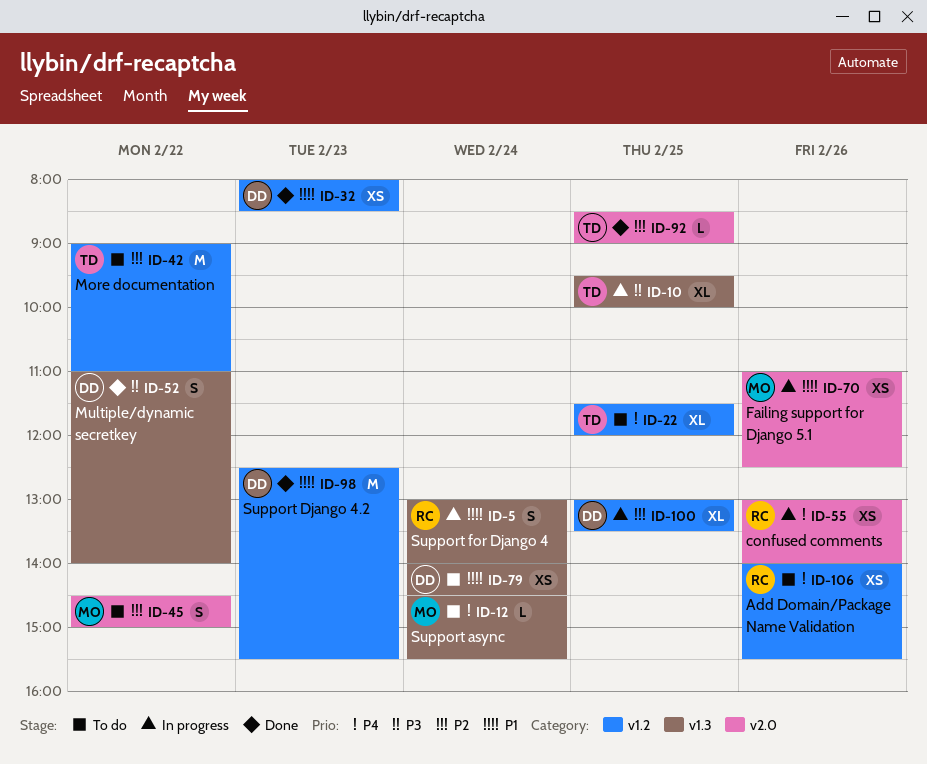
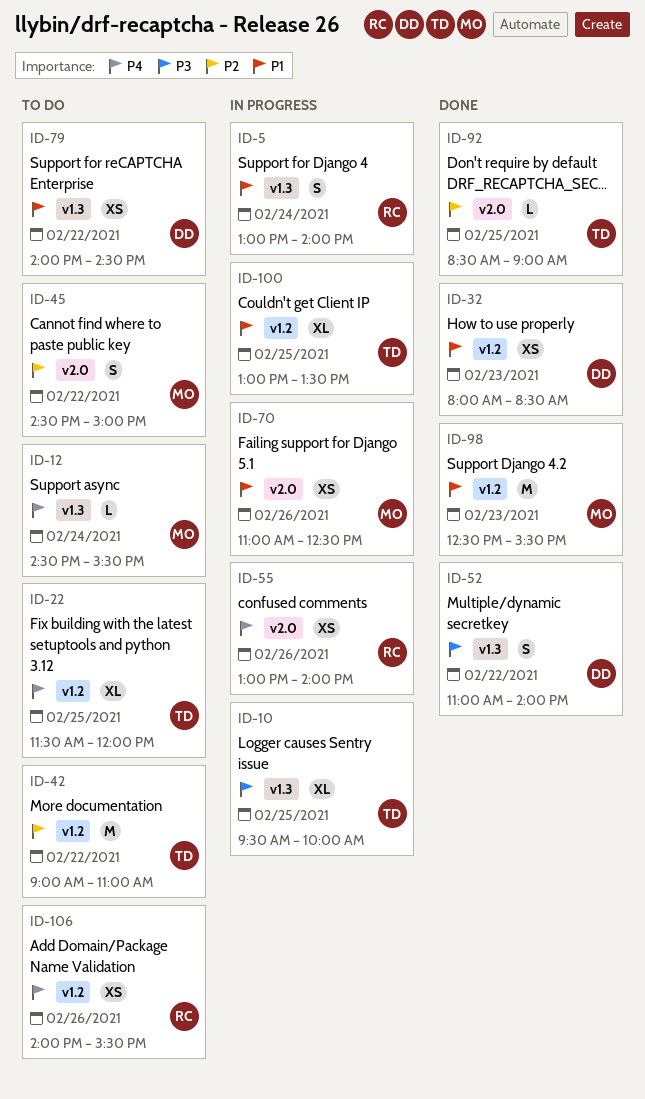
ID-79, day: Feb 24 -> Feb 22
ID-98, owner: DD -> MO
ID-100, owner: DD -> TD
ID-100, priority: P2 -> P1

